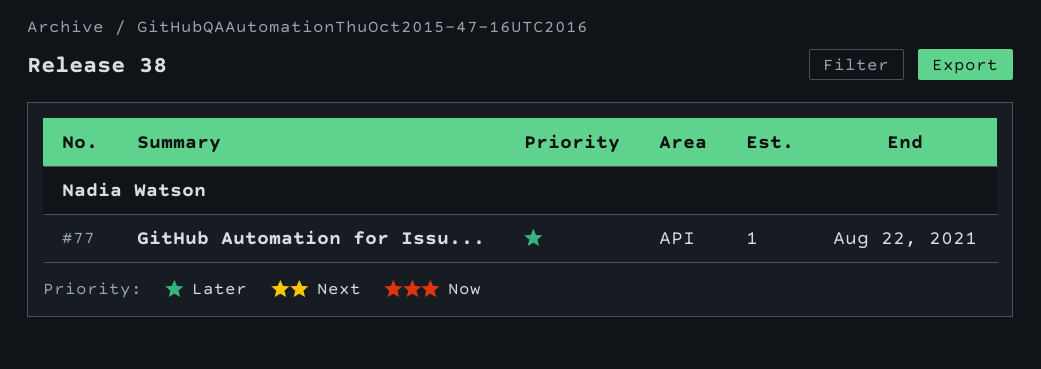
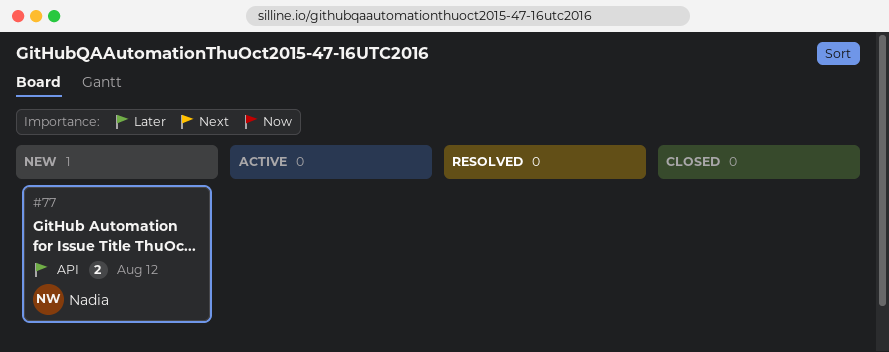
#77, estimate: 1 -> 2
#77, due: Aug 22 -> Aug 12

